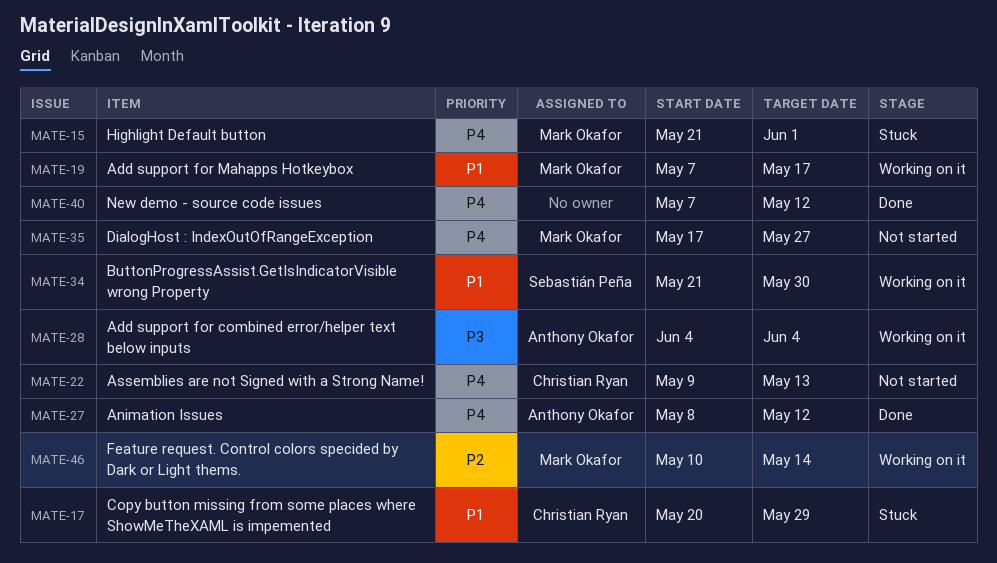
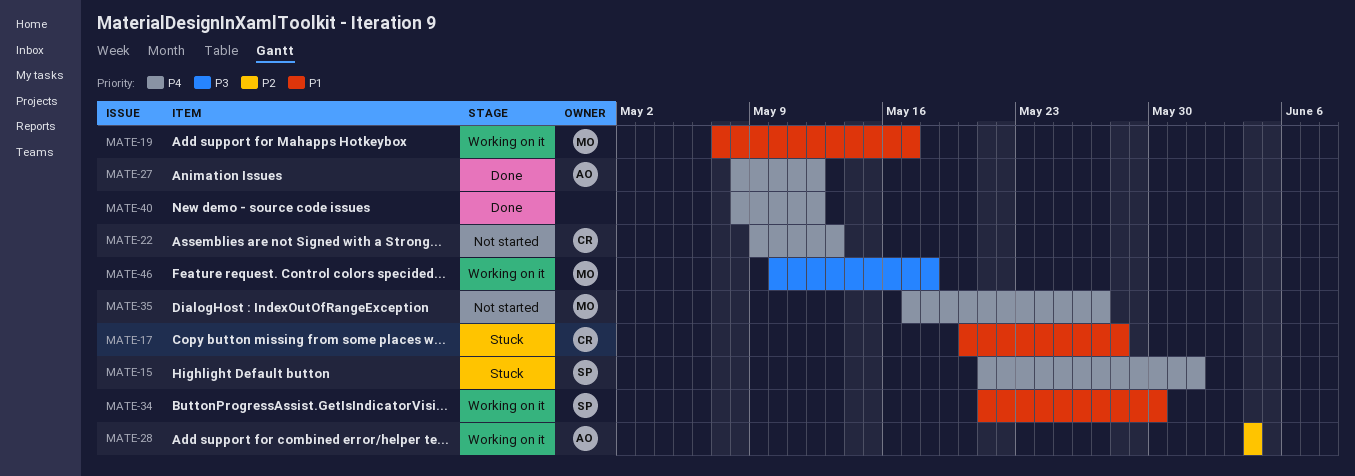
MATE-15, owner: Mark Okafor -> Sebastián Peña
MATE-17, due: May 29 -> May 28
MATE-28, priority: P3 -> P2
MATE-40, start: May 7 -> May 8
MATE-46, priority: P2 -> P3
MATE-46, due: May 14 -> May 18

